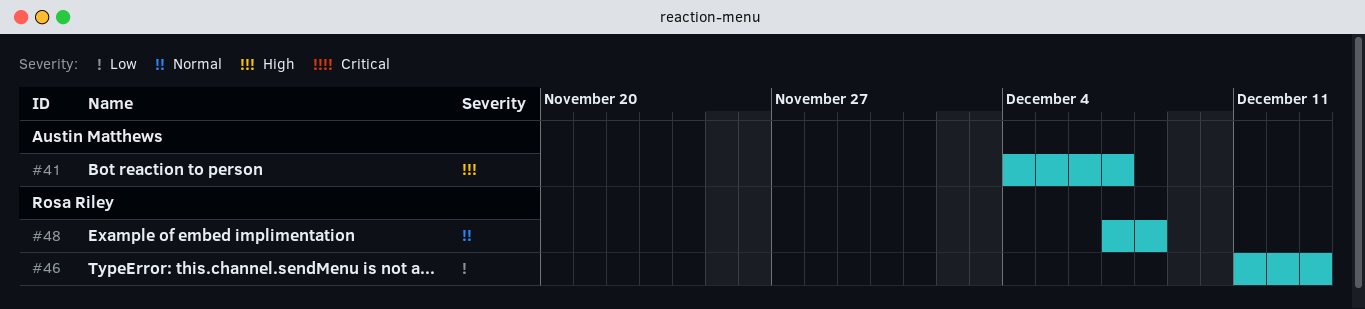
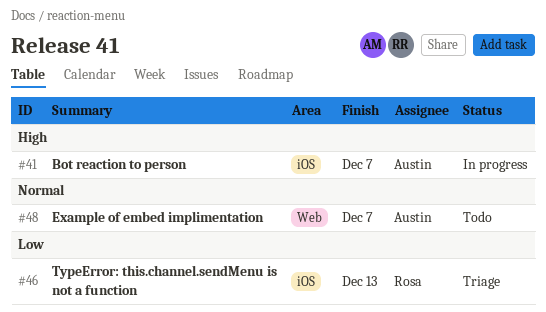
#48, owner: Rosa Riley -> Austin Matthews
#48, due: Dec 8 -> Dec 7

